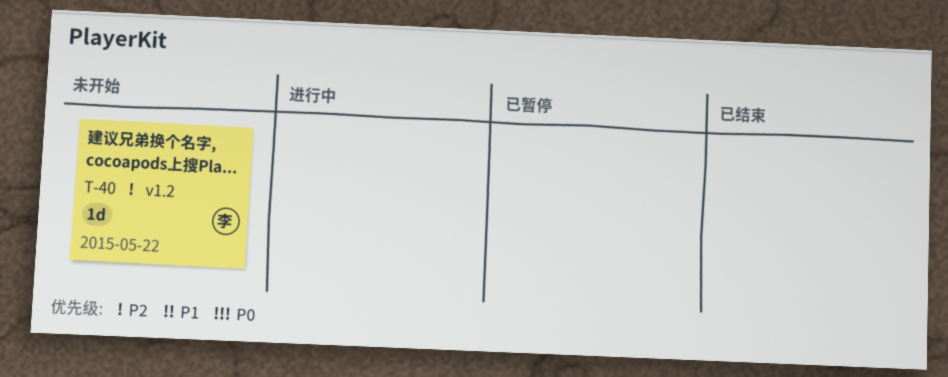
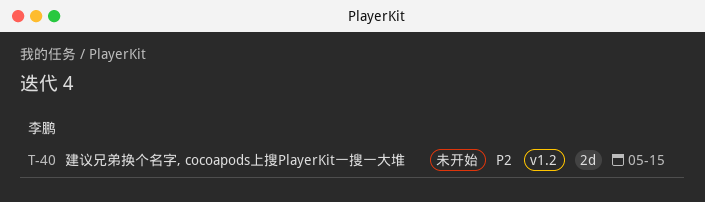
T-40, estimate: 1d -> 2d
T-40, due: May 22 -> May 15

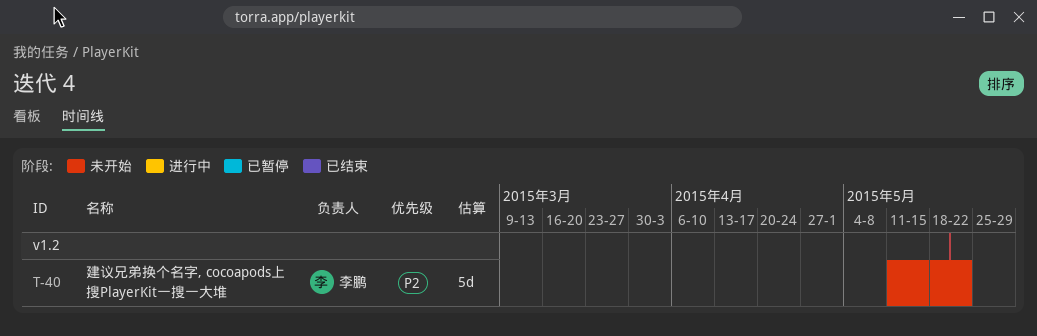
T-40, estimate: 2d -> 5d
T-40, due: May 15 -> May 22

